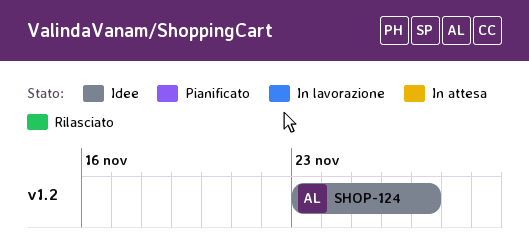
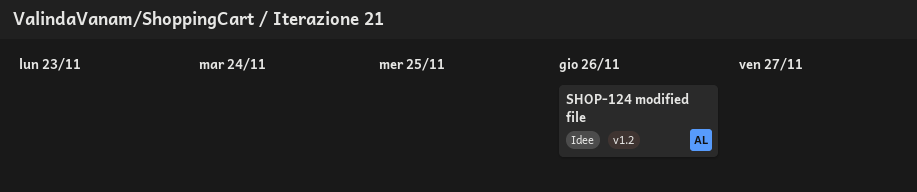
SHOP-124, due: Nov 27 -> Nov 26

